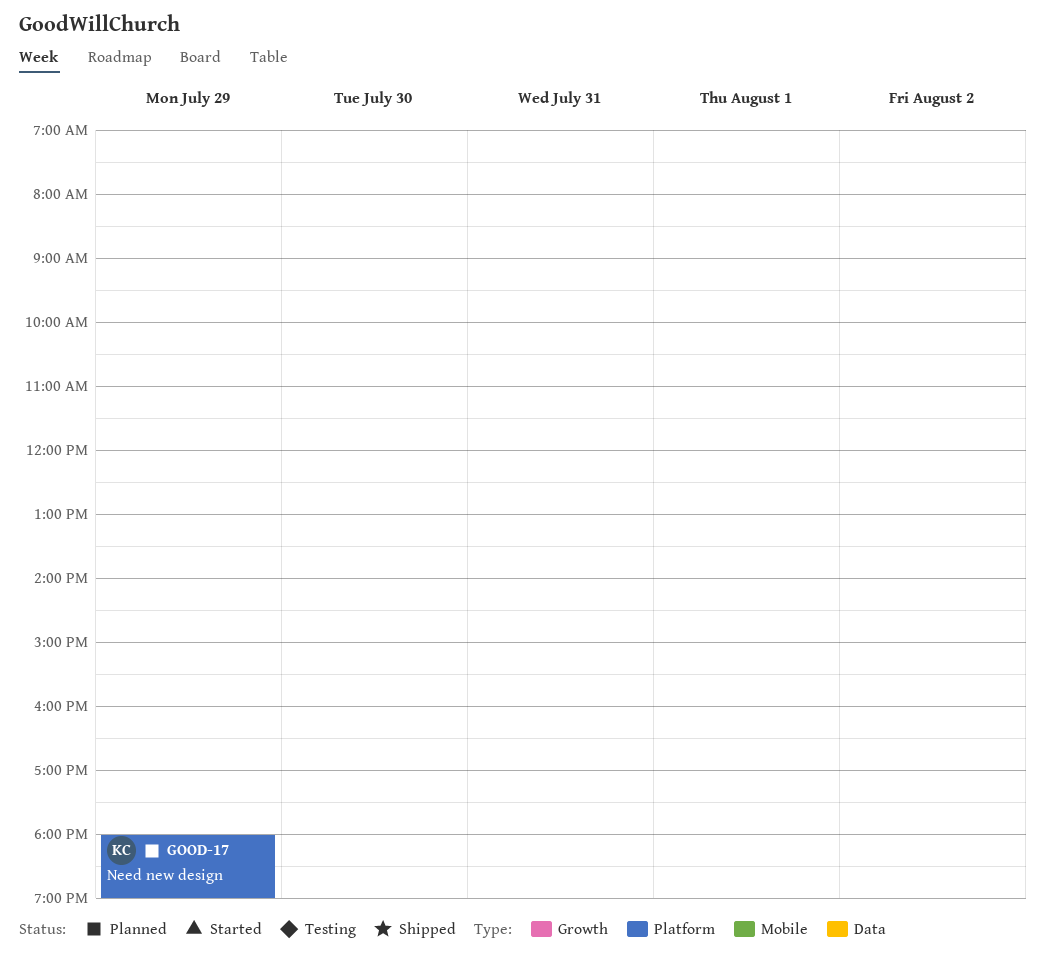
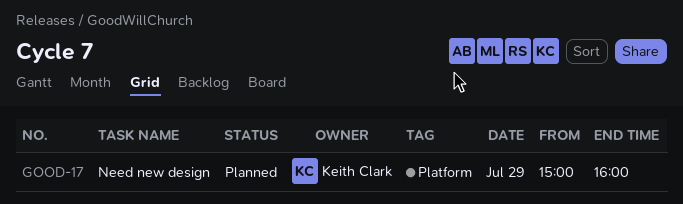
GOOD-17, begins: 18:00 -> 15:00
GOOD-17, ends: 19:00 -> 16:00

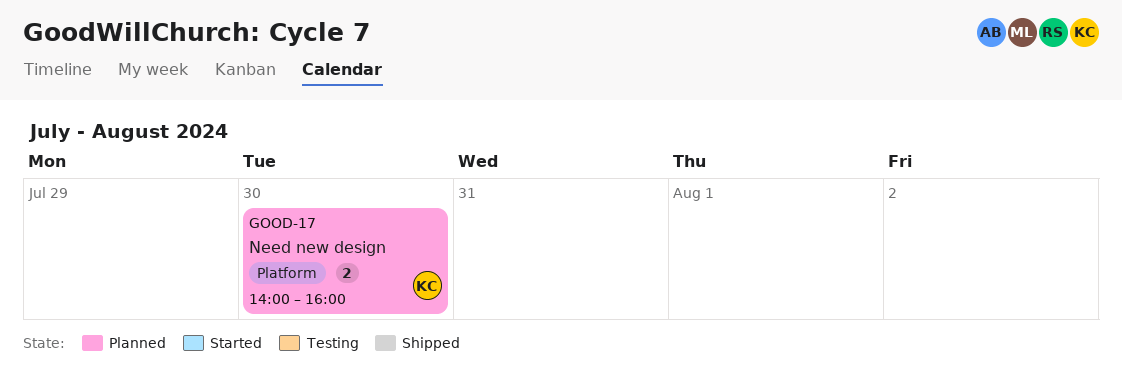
GOOD-17, day: Jul 29 -> Jul 30
GOOD-17, begins: 15:00 -> 14:00

